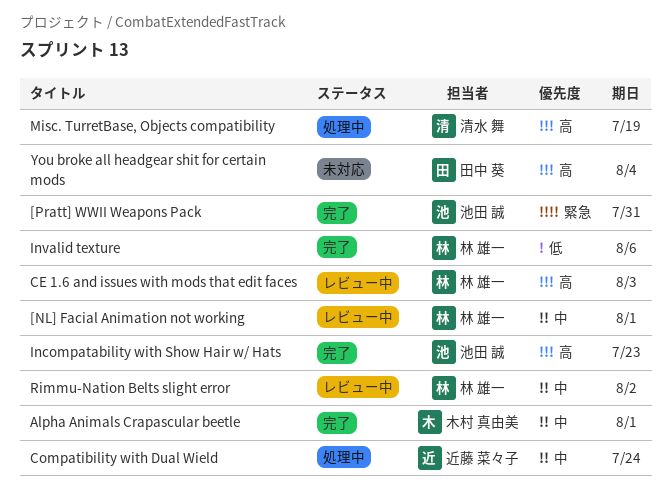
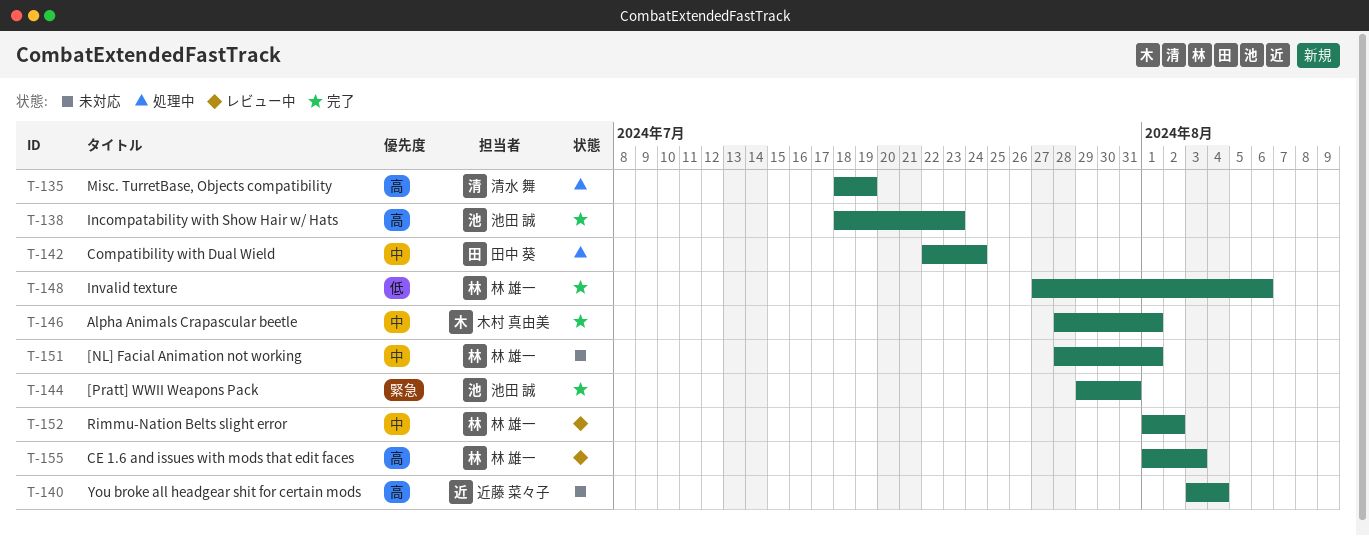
[NL] Facial Animation not working, status: レビュー中 -> 未対応
Compatibility with Dual Wield, owner: 近藤 菜々子 -> 田中 葵
You broke all headgear shit for certain mods, owner: 田中 葵 -> 近藤 菜々子

